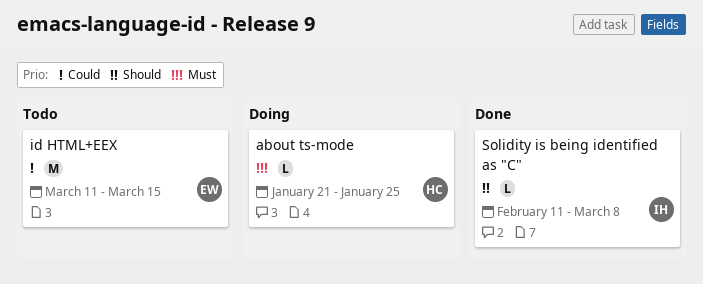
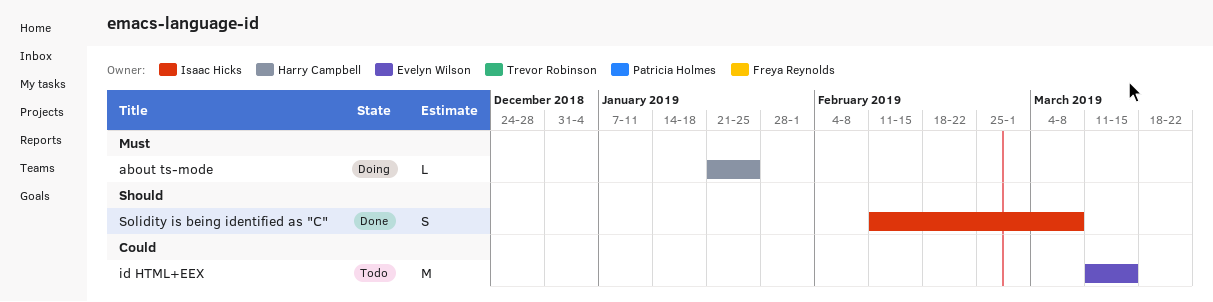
Solidity is being identified as "C", estimate: L -> S

